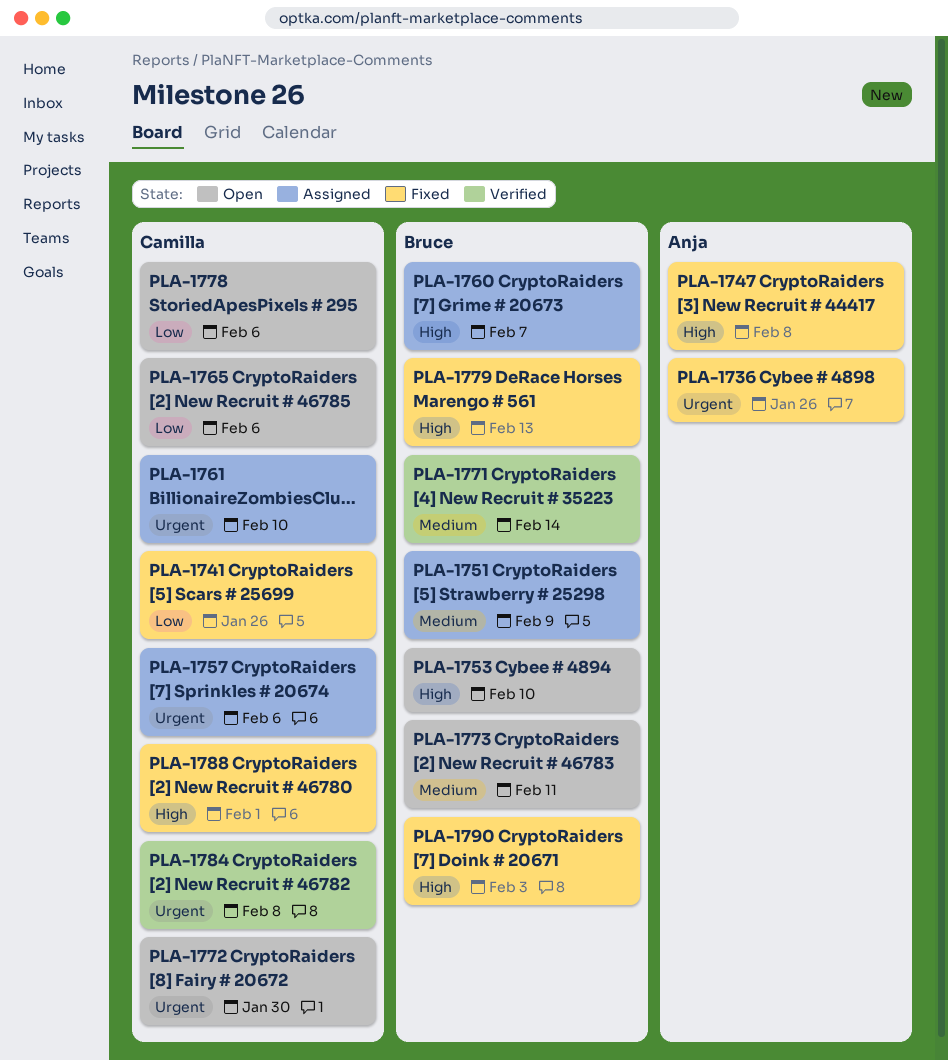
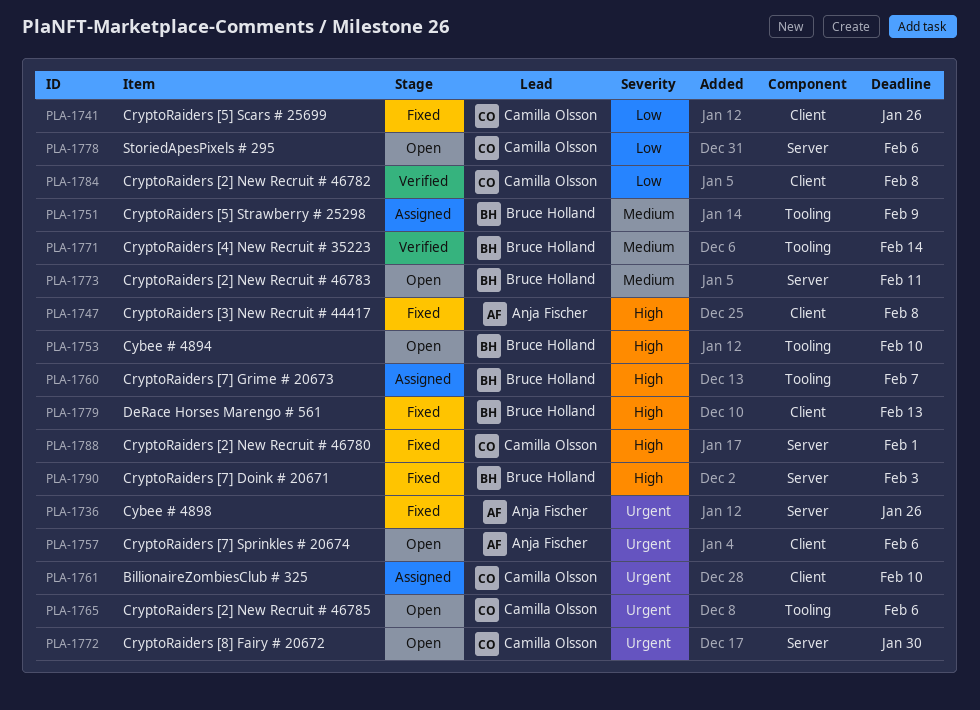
PLA-1757, status: Assigned -> Open
PLA-1757, owner: Camilla Olsson -> Anja Fischer
PLA-1765, priority: Low -> Urgent
PLA-1784, priority: Urgent -> Low

